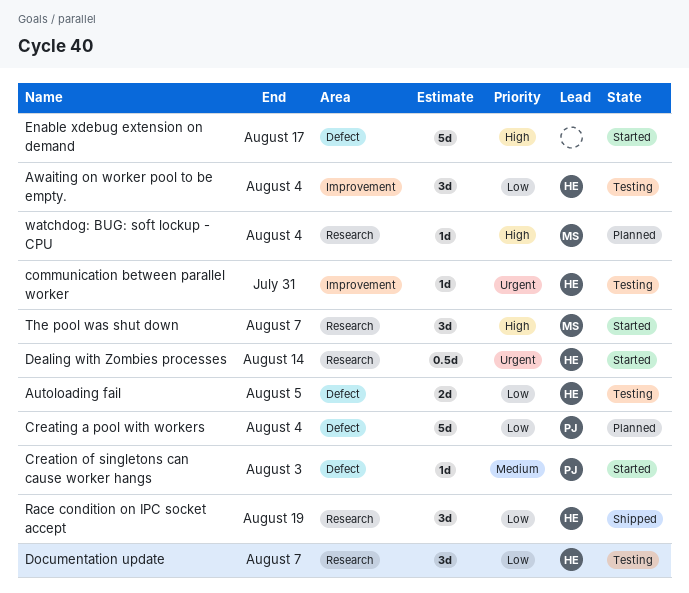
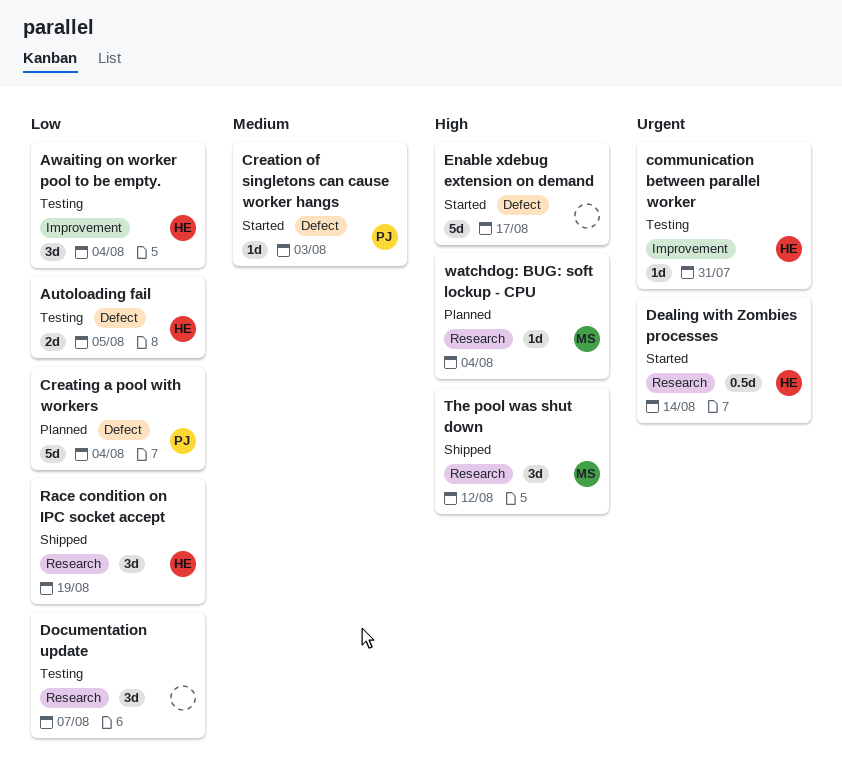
Documentation update, owner: HE -> none
The pool was shut down, status: Started -> Shipped
The pool was shut down, due: Aug 7 -> Aug 12

